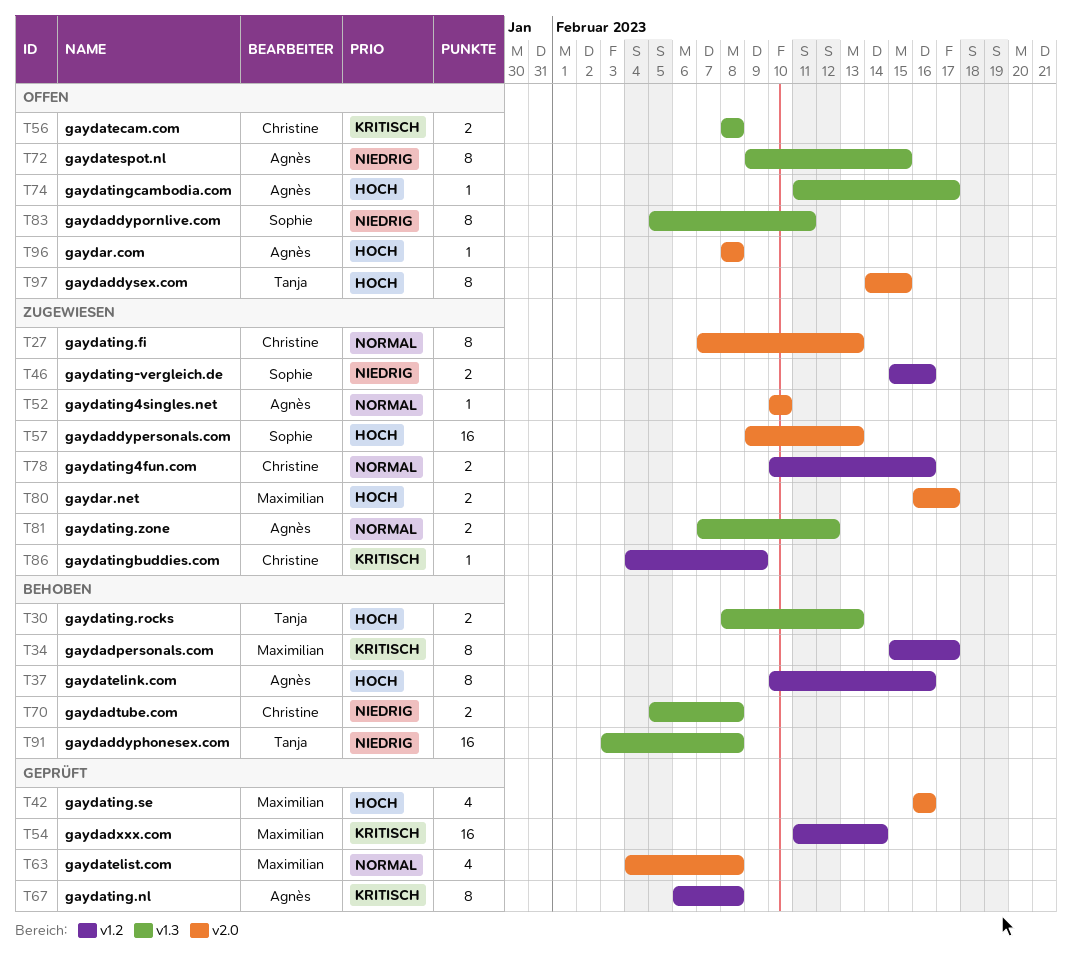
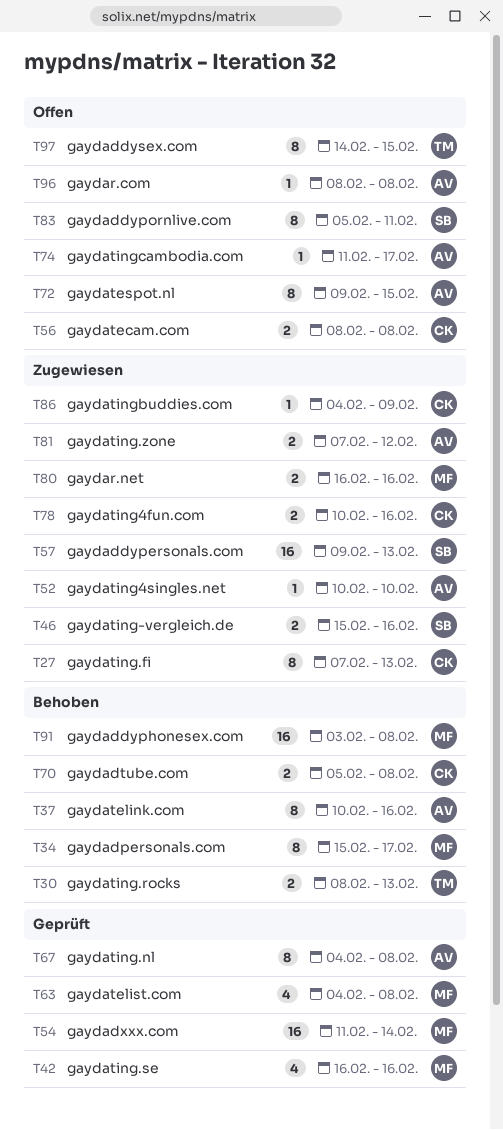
T67, start: Feb 6 -> Feb 4
T80, due: Feb 17 -> Feb 16
T91, owner: Tanja -> Maximilian

